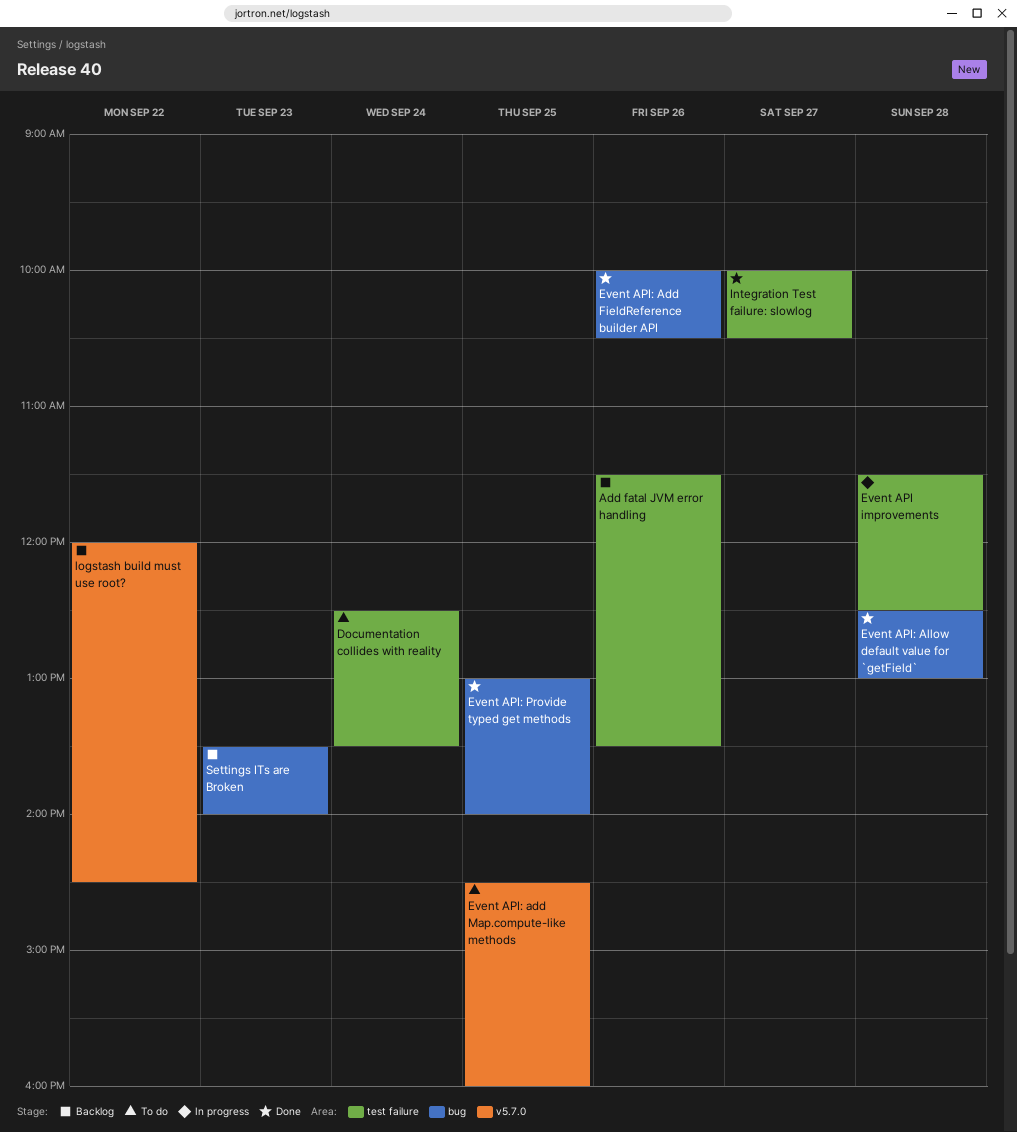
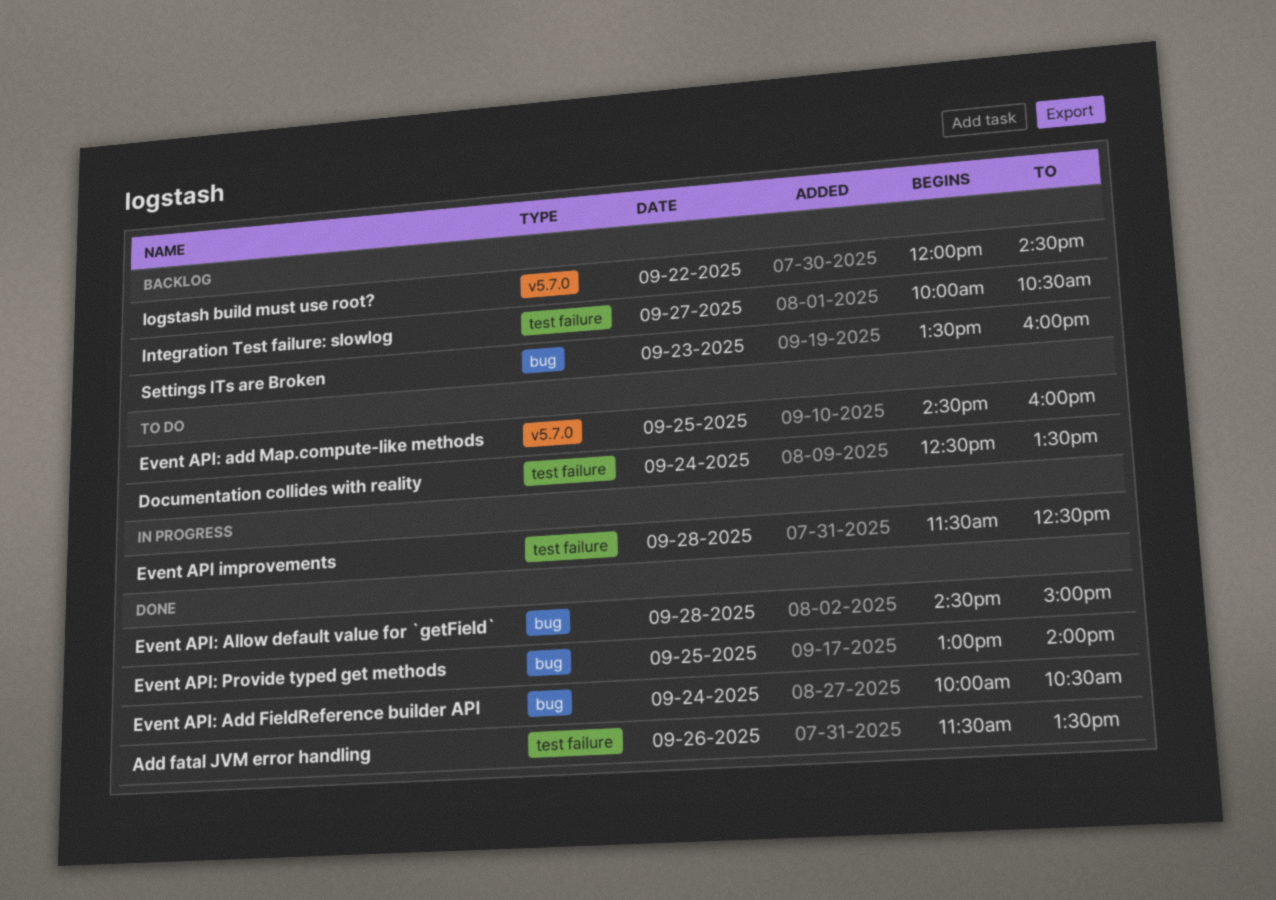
Add fatal JVM error handling, status: Backlog -> Done
Event API: Add FieldReference builder API, day: Sep 26 -> Sep 24
Event API: Allow default value for `getField`, begins: 12:30 -> 14:30
Event API: Allow default value for `getField`, ends: 13:00 -> 15:00
Integration Test failure: slowlog, status: Done -> Backlog
Settings ITs are Broken, ends: 14:00 -> 16:00

